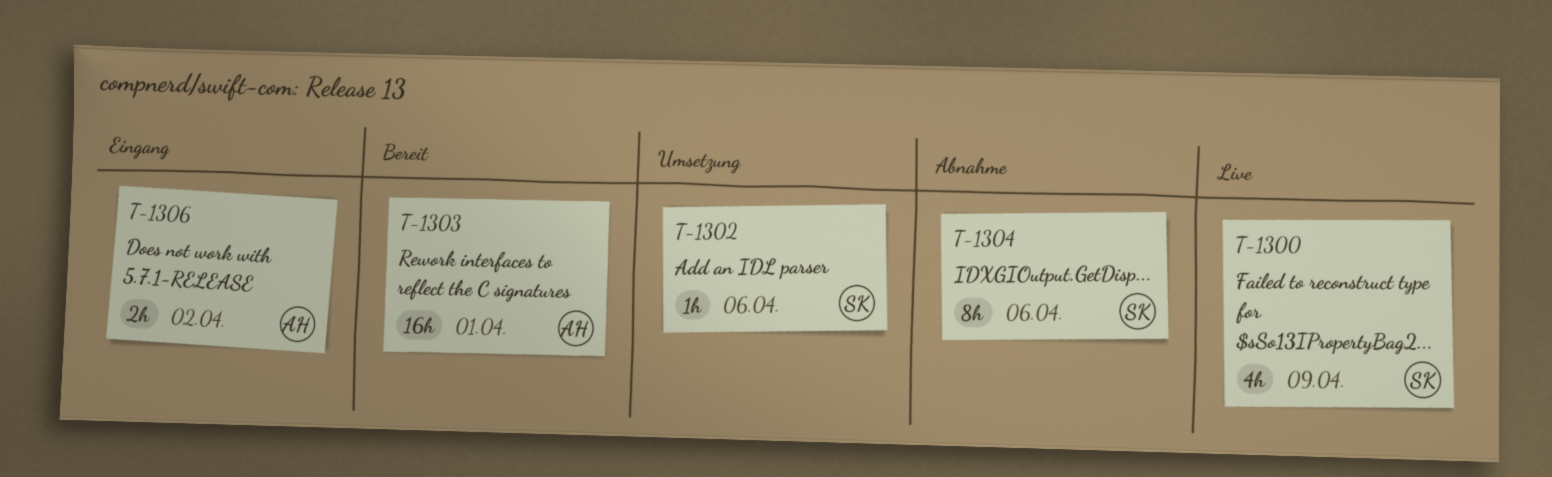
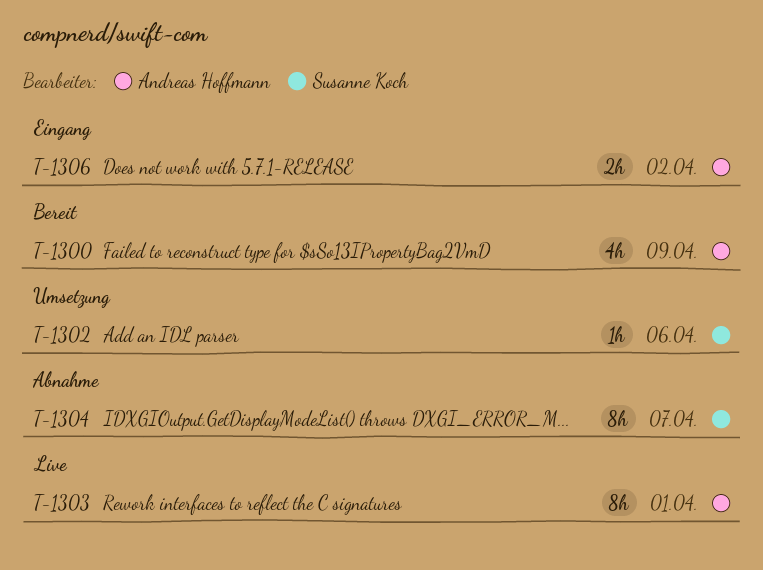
T-1300, status: Live -> Bereit
T-1300, owner: Susanne Koch -> Andreas Hoffmann
T-1303, status: Bereit -> Live
T-1303, estimate: 16h -> 8h
T-1304, due: Apr 6 -> Apr 7

